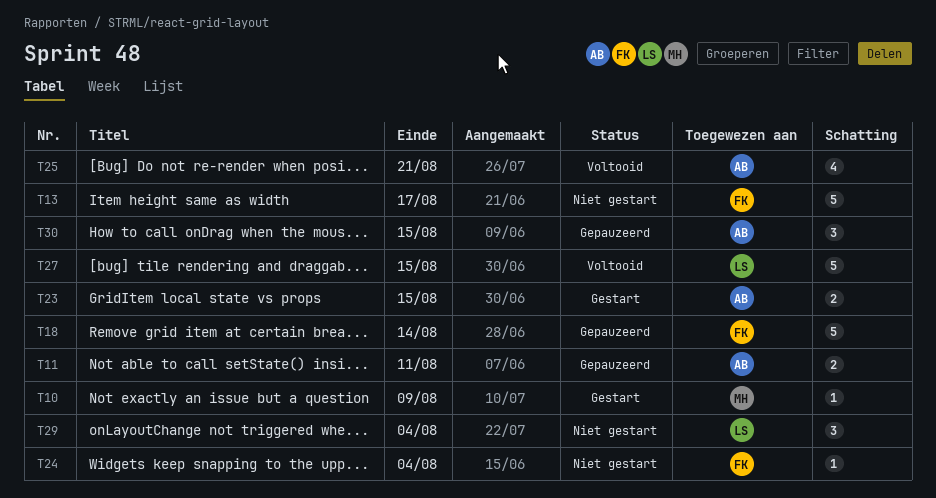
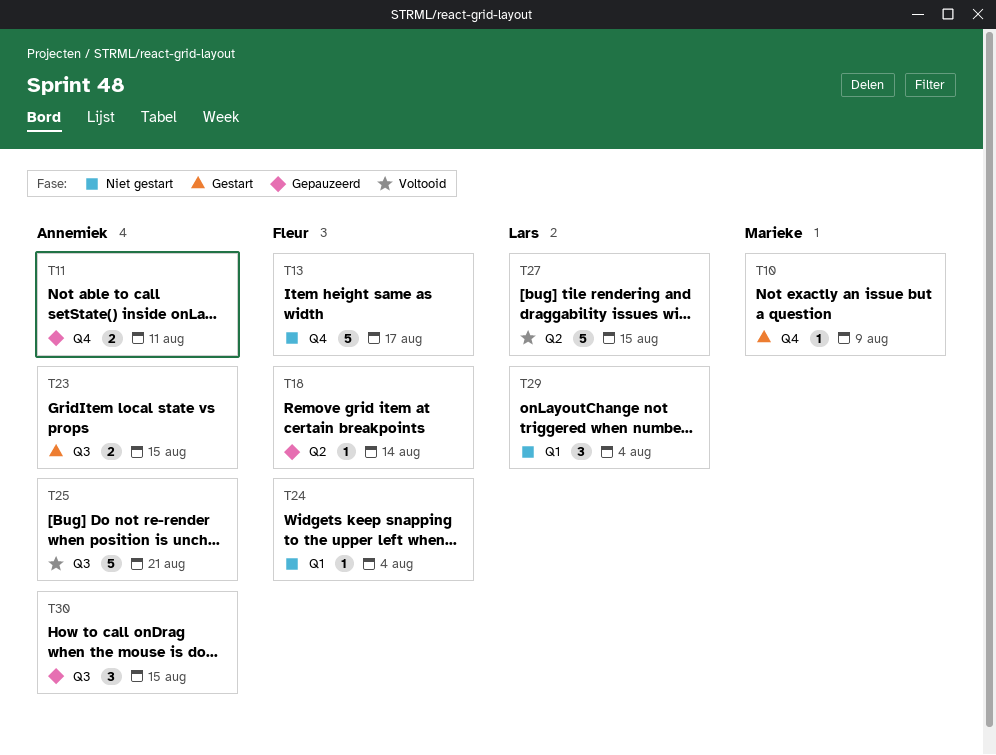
T18, estimate: 5 -> 1
T25, estimate: 4 -> 5

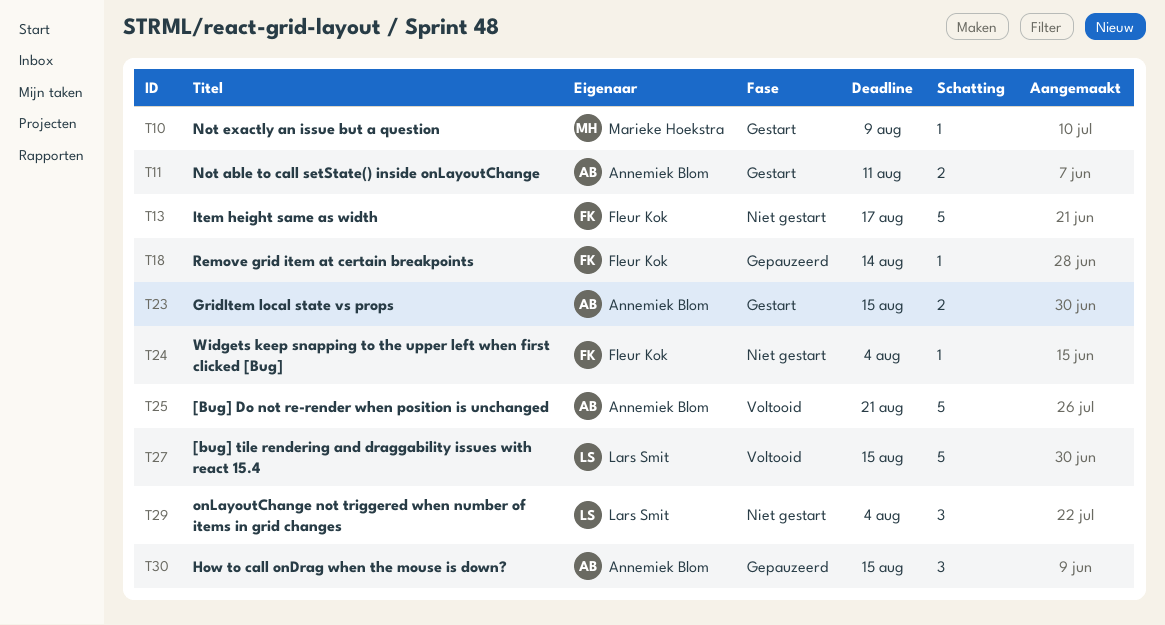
T11, status: Gepauzeerd -> Gestart

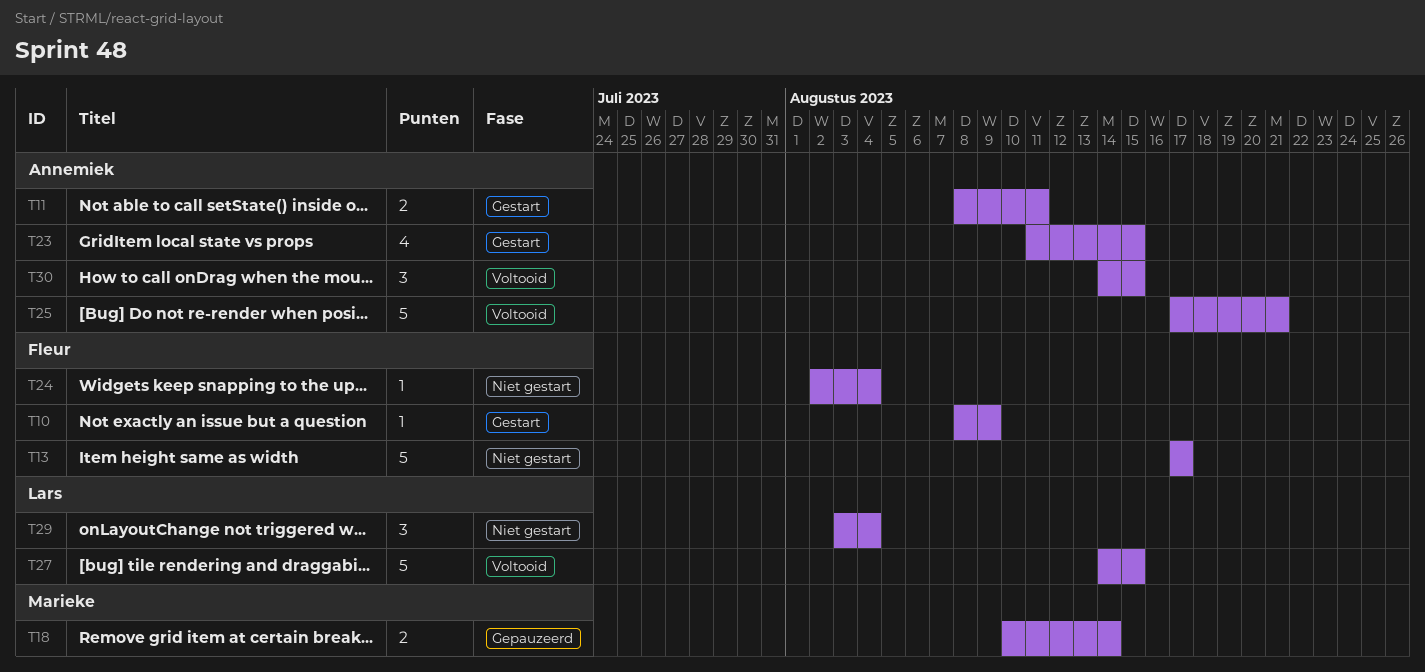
T10, owner: Marieke Hoekstra -> Fleur Kok
T18, owner: Fleur Kok -> Marieke Hoekstra
T18, estimate: 1 -> 2
T23, estimate: 2 -> 4
T30, status: Gepauzeerd -> Voltooid

